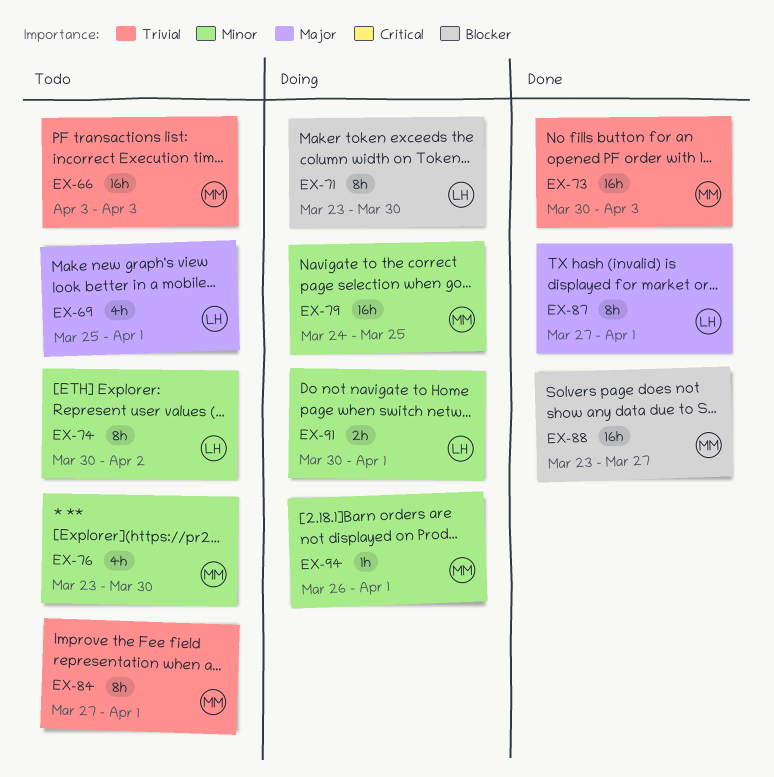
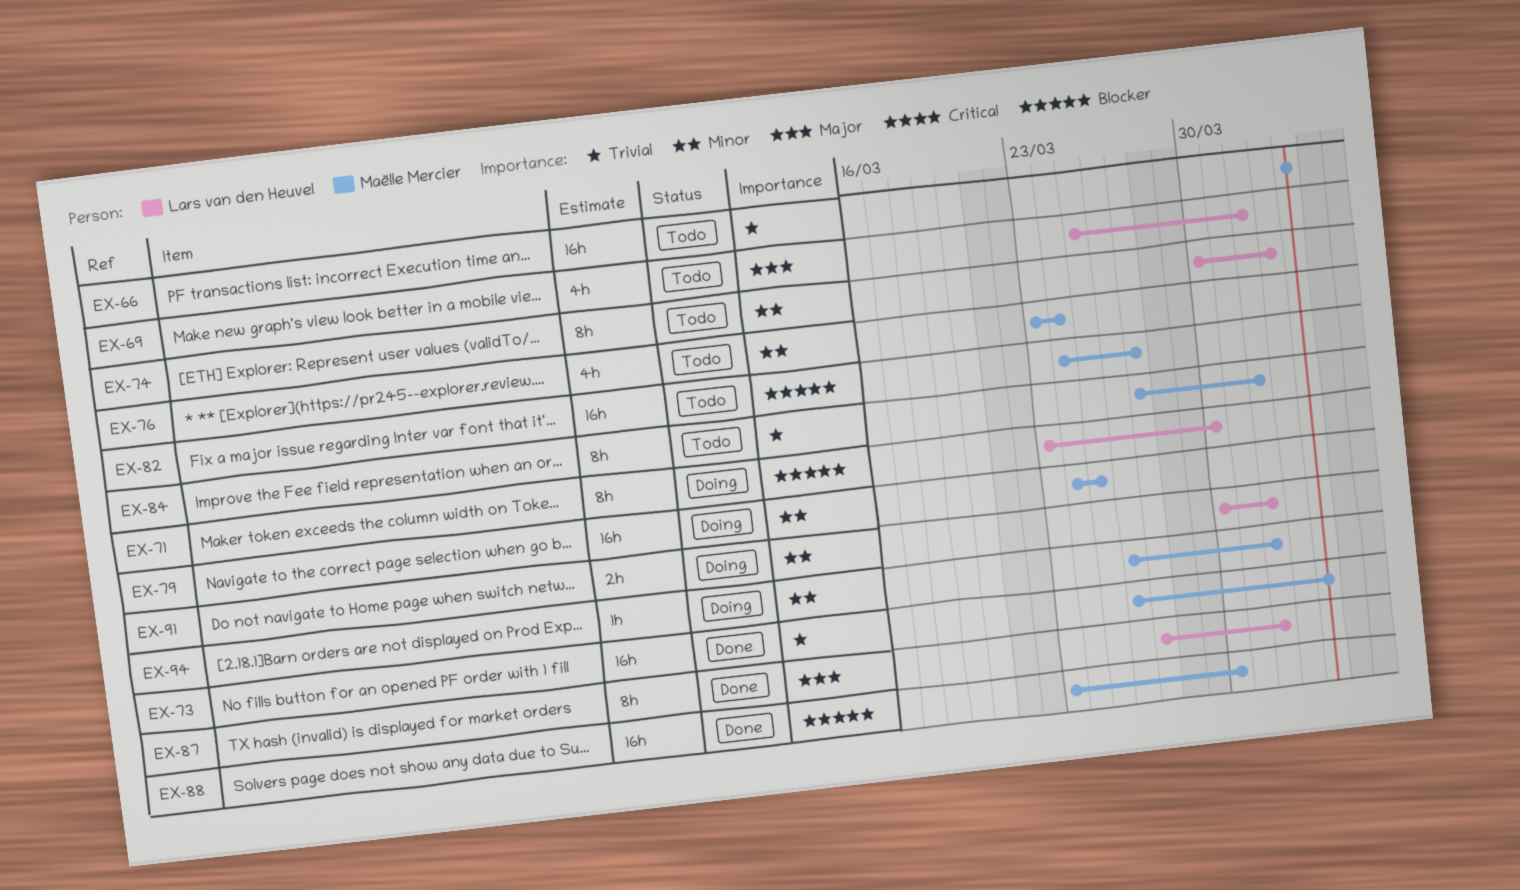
EX-73, start: Mar 30 -> Mar 26
EX-76, due: Mar 30 -> Mar 24
EX-82: none -> present
EX-88, due: Mar 27 -> Mar 30

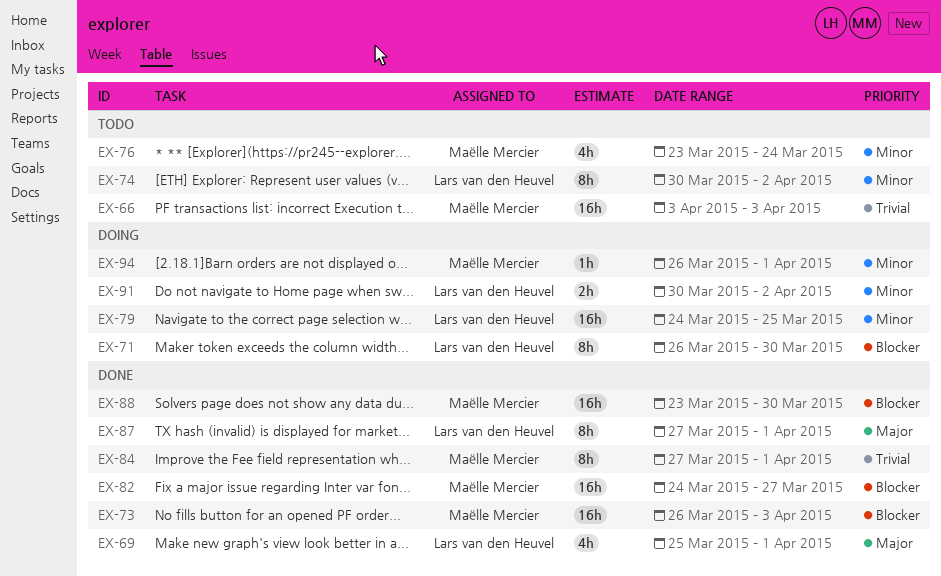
EX-69, status: Todo -> Done
EX-71, start: Mar 23 -> Mar 26
EX-73, priority: Trivial -> Blocker
EX-79, owner: Maëlle Mercier -> Lars van den Heuvel
EX-82, status: Todo -> Done
EX-84, status: Todo -> Done
EX-91, due: Apr 1 -> Apr 2

